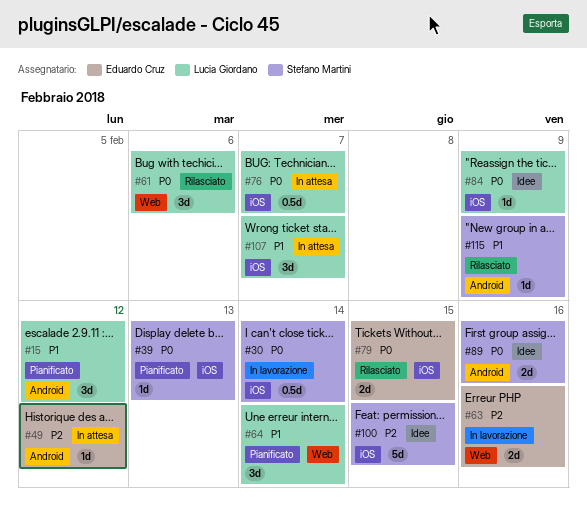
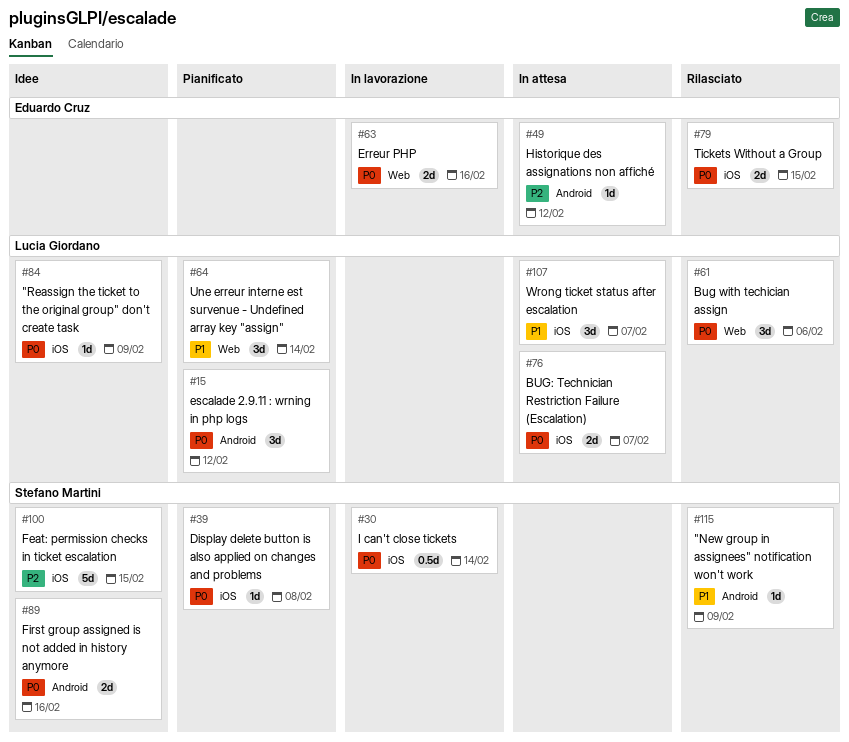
#15, priority: P1 -> P0
#39, due: Feb 13 -> Feb 8
#63, priority: P2 -> P0
#76, estimate: 0.5d -> 2d

